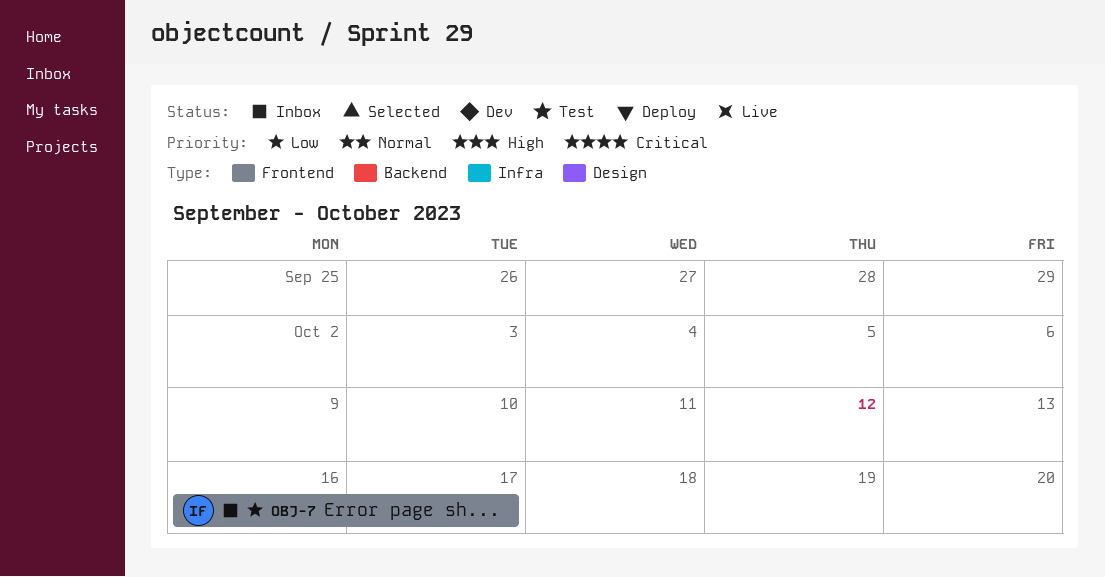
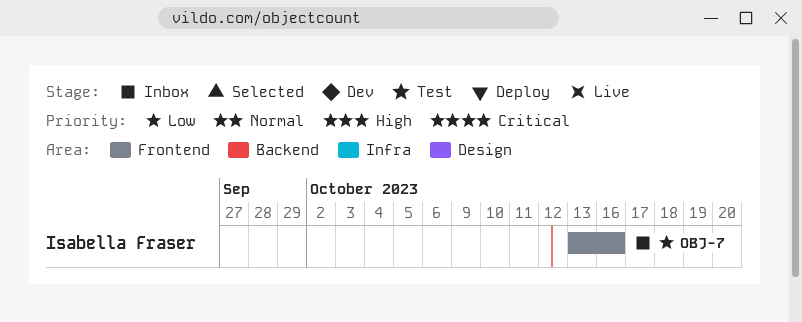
OBJ-7, start: Oct 16 -> Oct 13
OBJ-7, due: Oct 17 -> Oct 16

